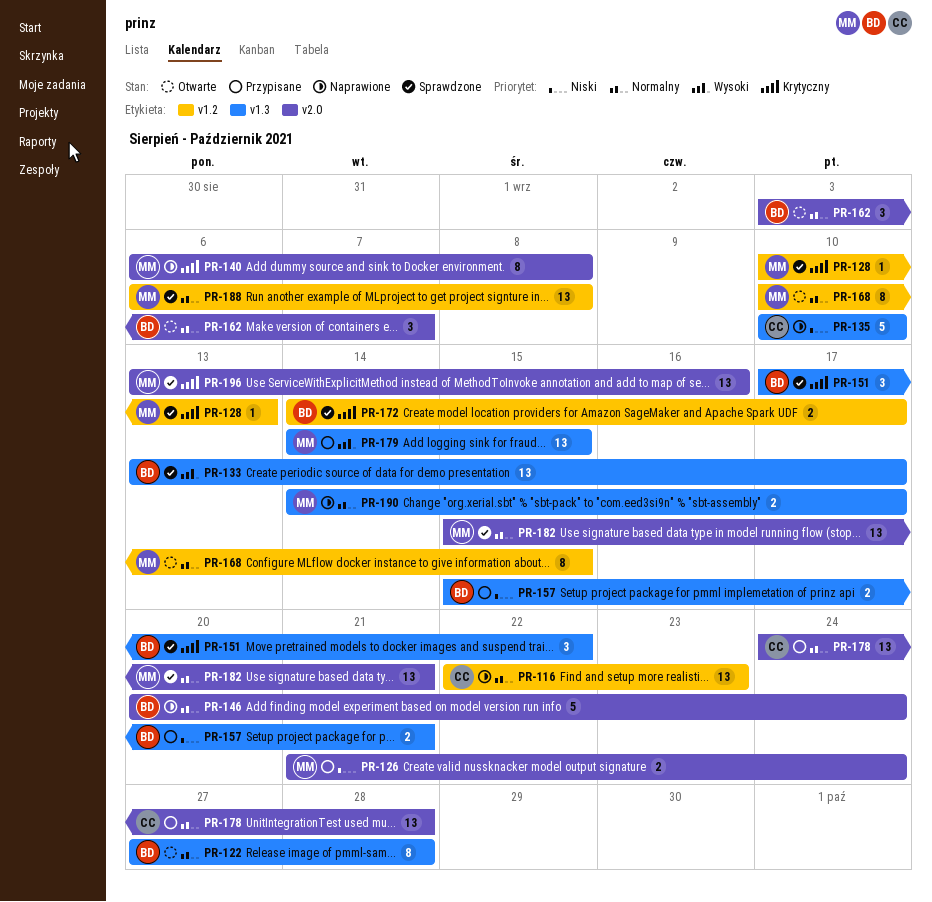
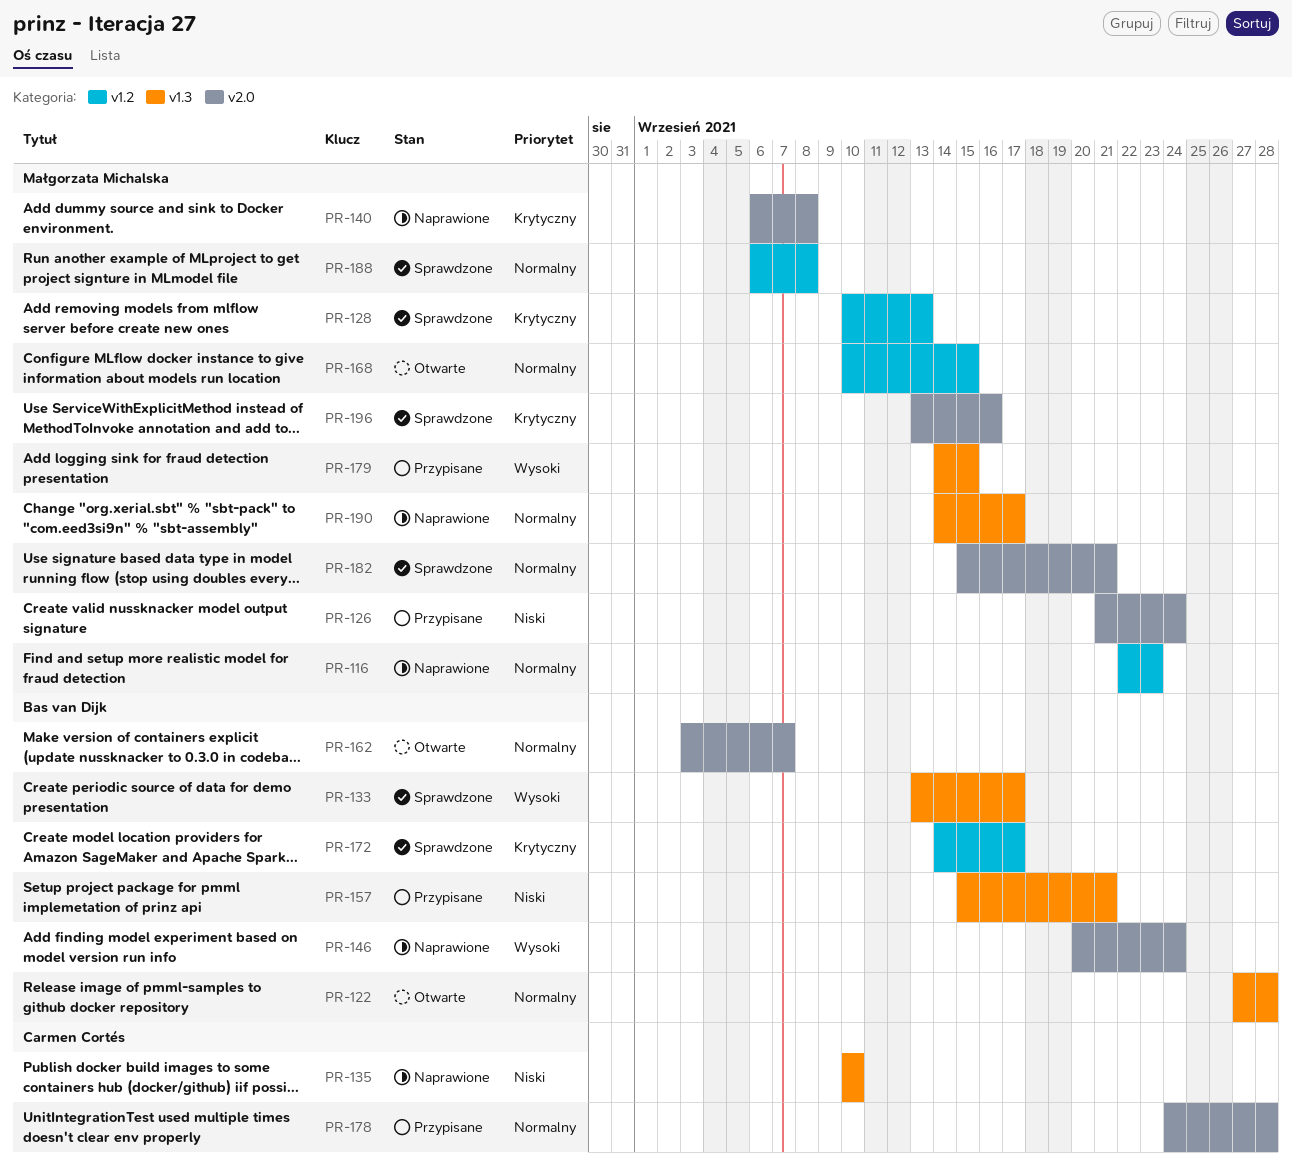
PR-116, owner: Carmen Cortés -> Małgorzata Michalska
PR-146, priority: Normalny -> Wysoki
PR-151: present -> none

